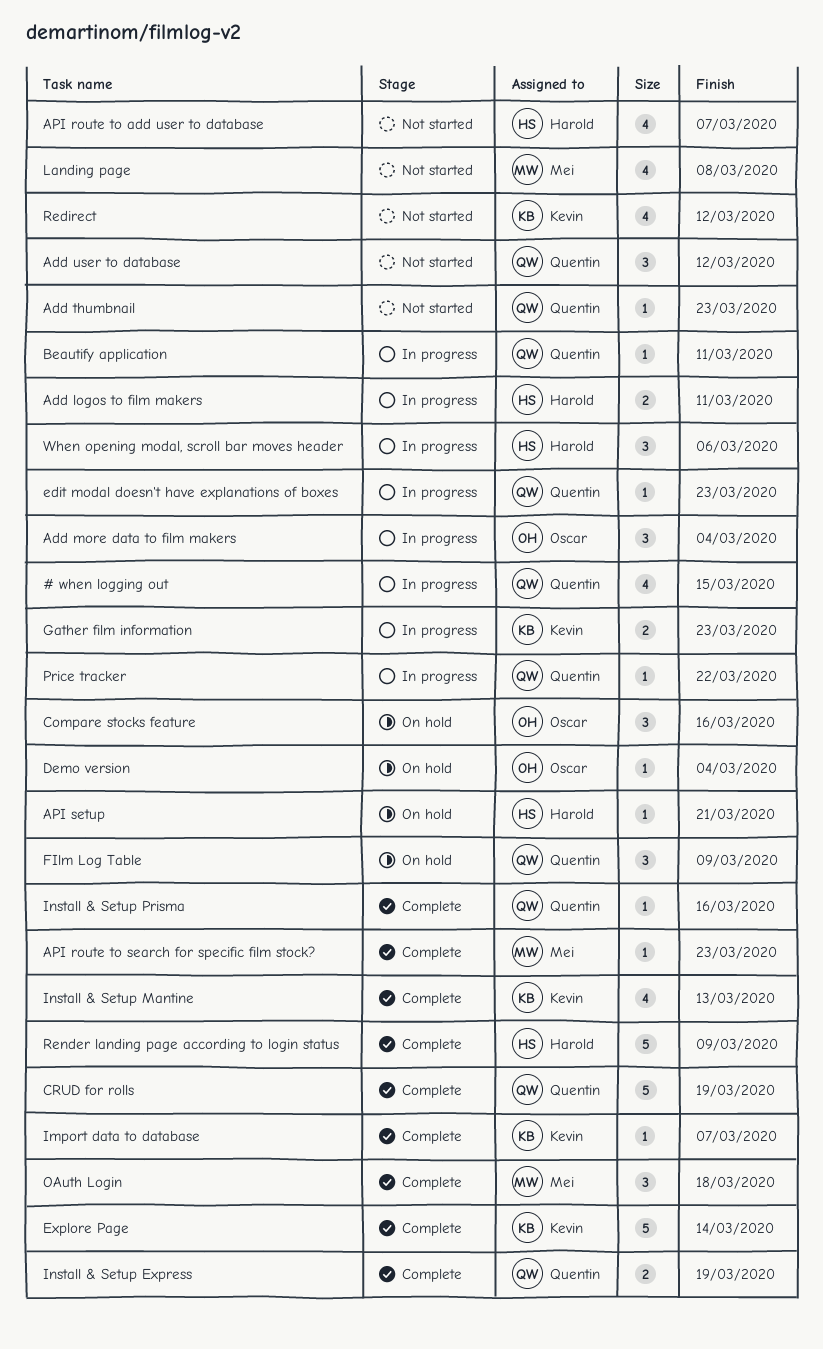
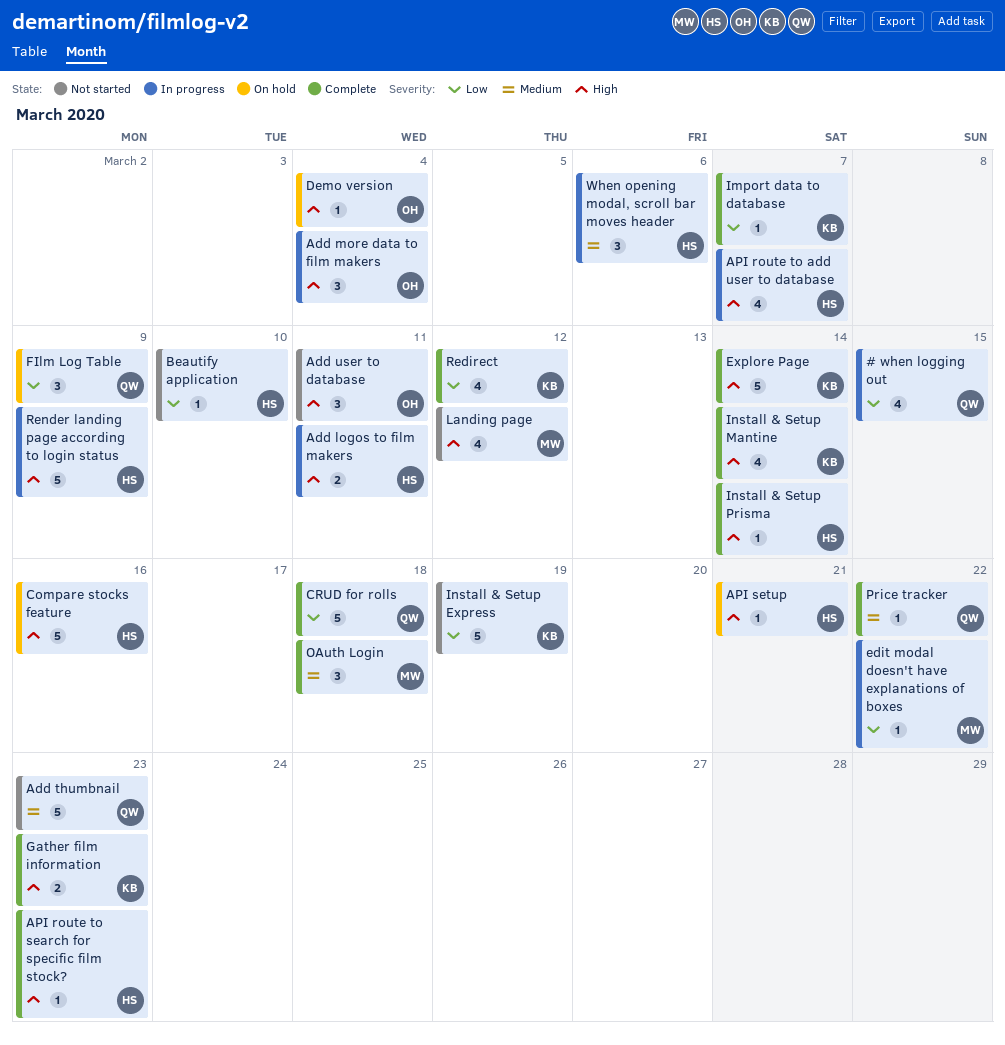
Add thumbnail, estimate: 1 -> 5
Add user to database, owner: Quentin -> Oscar
Add user to database, due: Mar 12 -> Mar 11
API route to add user to database, status: Not started -> In progress
API route to search for specific film stock?, owner: Mei -> Harold
Beautify application, status: In progress -> Not started
Beautify application, owner: Quentin -> Harold
Beautify application, due: Mar 11 -> Mar 10
Compare stocks feature, owner: Oscar -> Harold
Compare stocks feature, estimate: 3 -> 5
CRUD for rolls, due: Mar 19 -> Mar 18
edit modal doesn't have explanations of boxes, owner: Quentin -> Mei
edit modal doesn't have explanations of boxes, due: Mar 23 -> Mar 22
Gather film information, status: In progress -> Complete
Install & Setup Express, status: Complete -> Not started
Install & Setup Express, owner: Quentin -> Kevin
Install & Setup Express, estimate: 2 -> 5
Install & Setup Mantine, due: Mar 13 -> Mar 14
Install & Setup Prisma, owner: Quentin -> Harold
Install & Setup Prisma, due: Mar 16 -> Mar 14
Landing page, due: Mar 8 -> Mar 12
Price tracker, status: In progress -> Complete
Redirect, status: Not started -> Complete
Render landing page according to login status, status: Complete -> In progress

